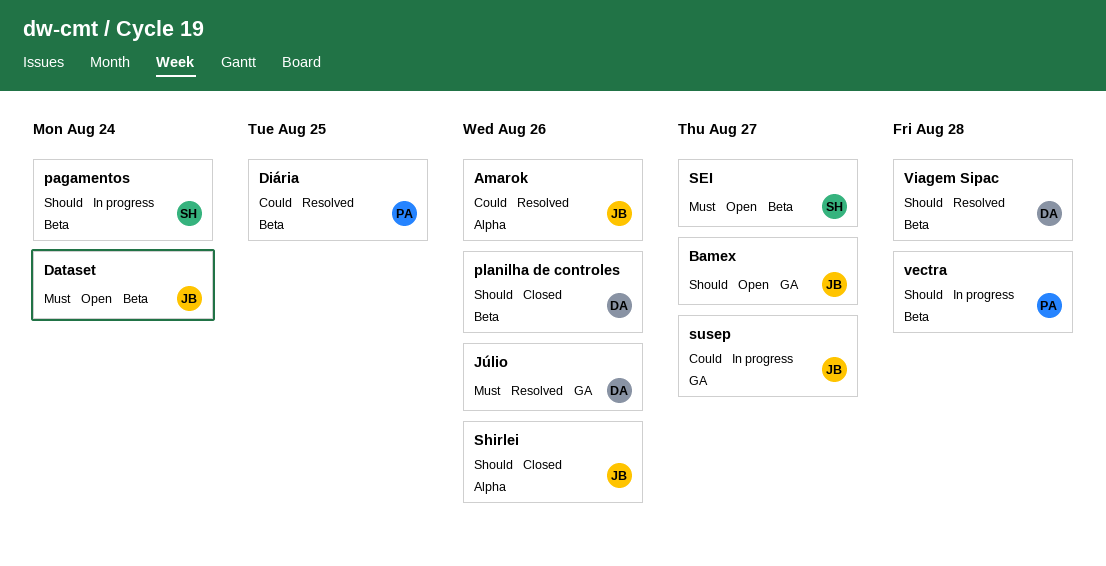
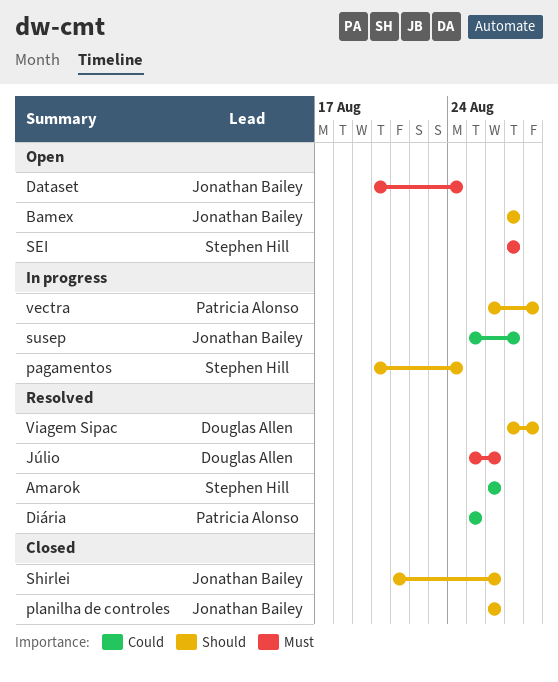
Amarok, owner: Jonathan Bailey -> Stephen Hill
planilha de controles, owner: Douglas Allen -> Jonathan Bailey

